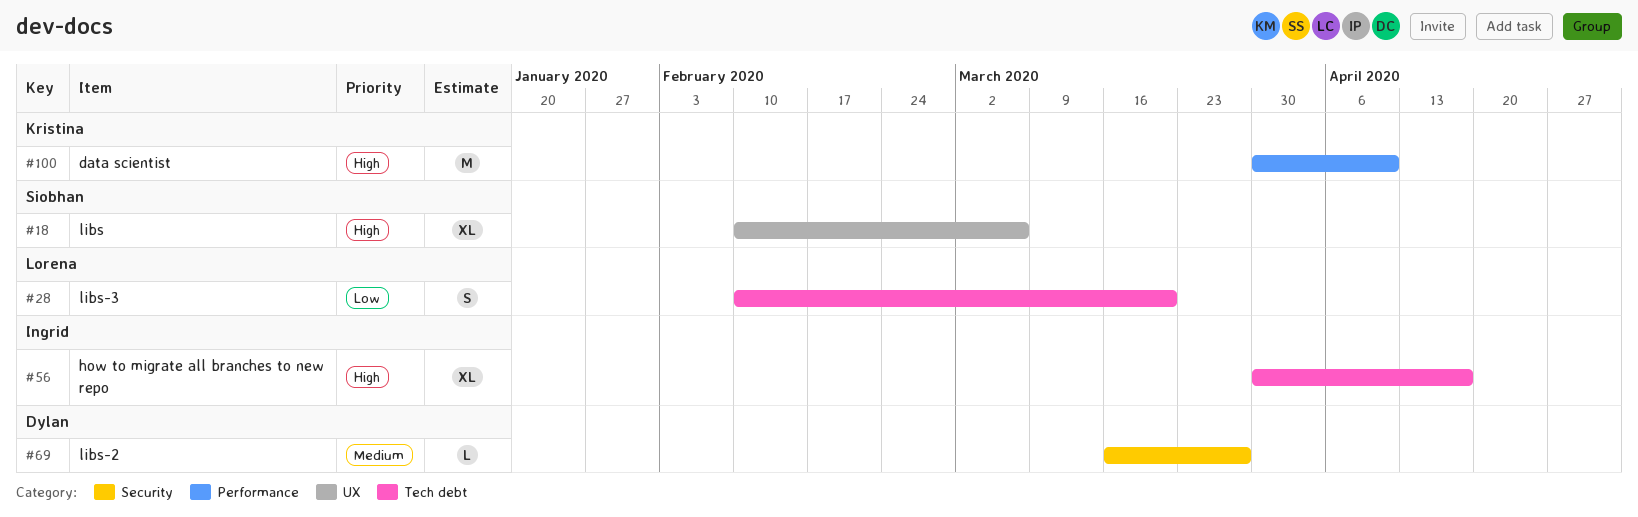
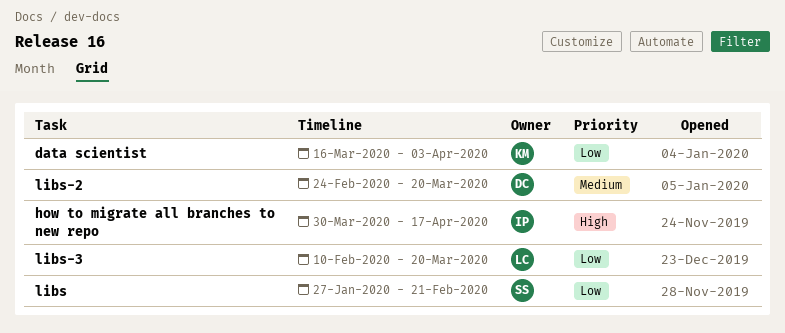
data scientist, priority: High -> Low
data scientist, start: Mar 30 -> Mar 16
data scientist, due: Apr 10 -> Apr 3
libs, priority: High -> Low
libs, start: Feb 10 -> Jan 27
libs, due: Mar 6 -> Feb 21
libs-2, start: Mar 16 -> Feb 24
libs-2, due: Mar 27 -> Mar 20

